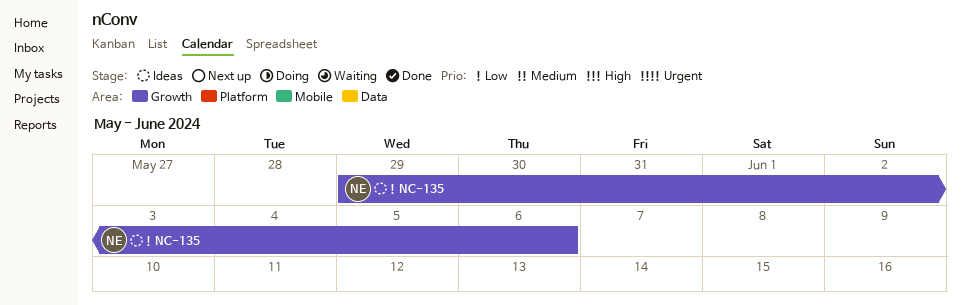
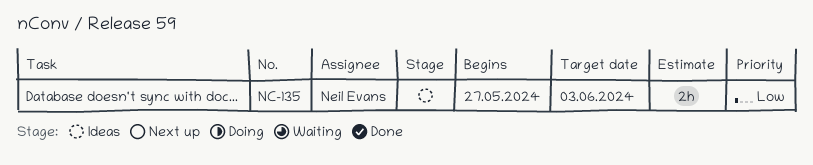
NC-135, start: May 29 -> May 27
NC-135, due: Jun 6 -> Jun 3

